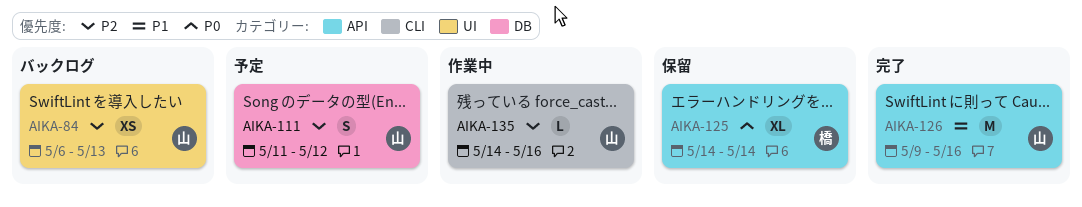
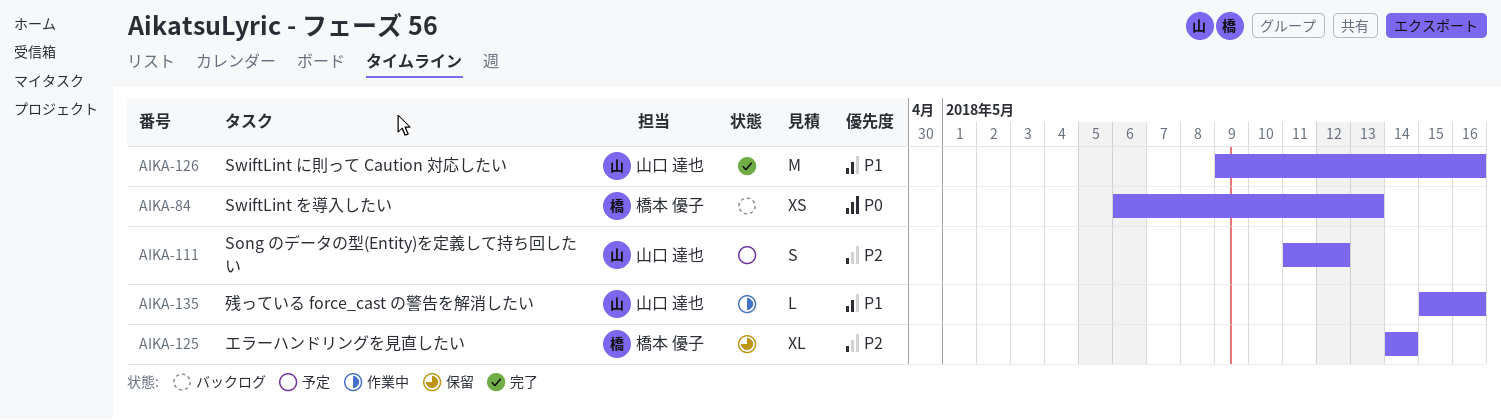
AIKA-84, owner: 山口 達也 -> 橋本 優子
AIKA-84, priority: P2 -> P0
AIKA-125, priority: P0 -> P2
AIKA-135, priority: P2 -> P1
AIKA-135, start: May 14 -> May 15

